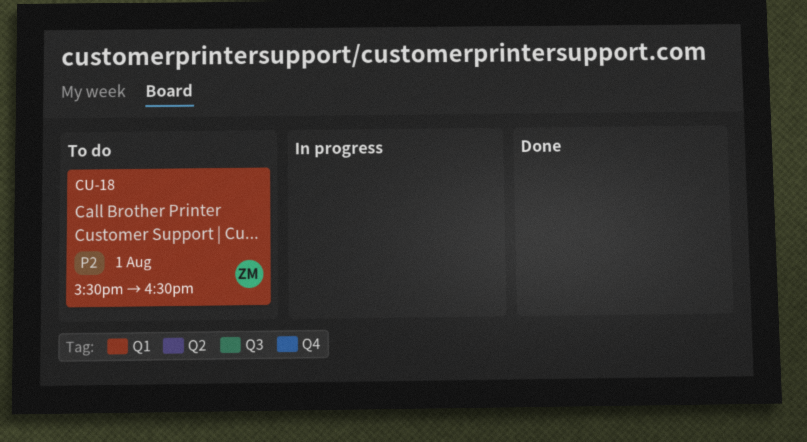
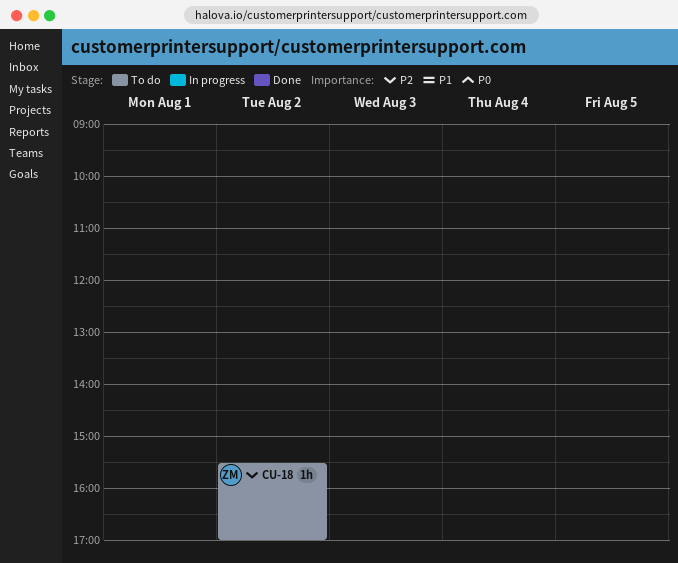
CU-18, day: Aug 1 -> Aug 2
CU-18, ends: 16:30 -> 17:00

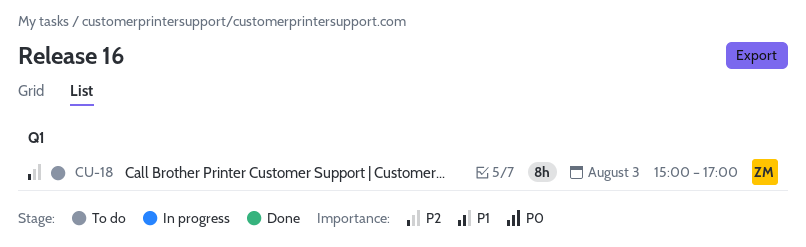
CU-18, estimate: 1h -> 8h
CU-18, day: Aug 2 -> Aug 3
CU-18, begins: 15:30 -> 15:00

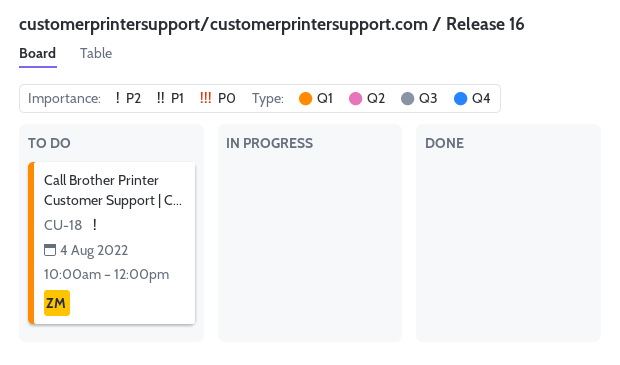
CU-18, day: Aug 3 -> Aug 4
CU-18, begins: 15:00 -> 10:00
CU-18, ends: 17:00 -> 12:00

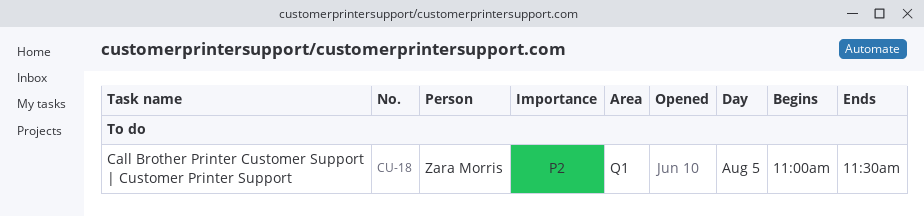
CU-18, day: Aug 4 -> Aug 5
CU-18, begins: 10:00 -> 11:00
CU-18, ends: 12:00 -> 11:30

